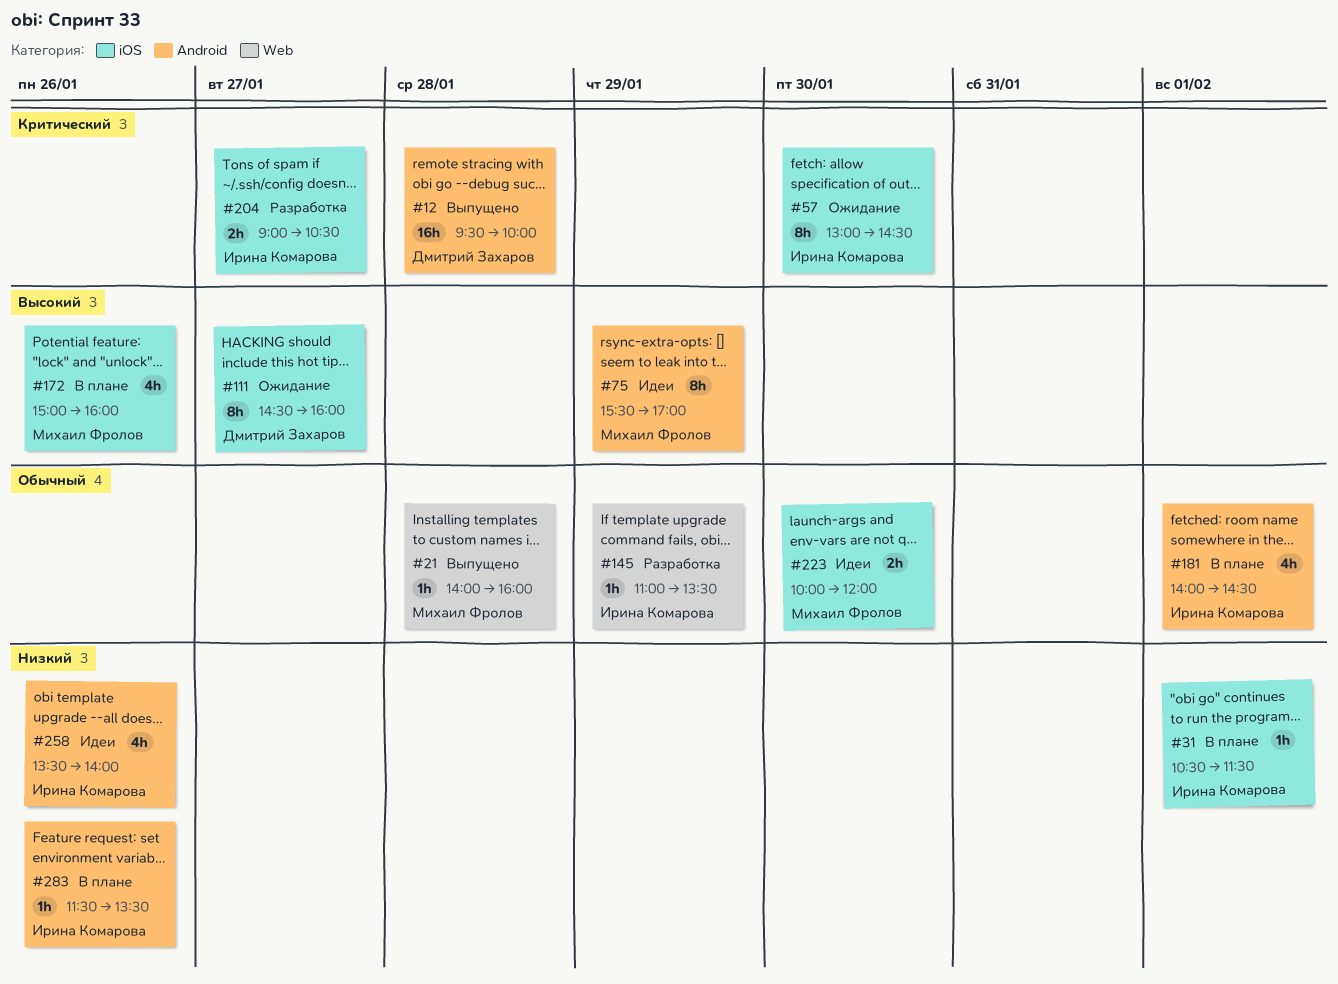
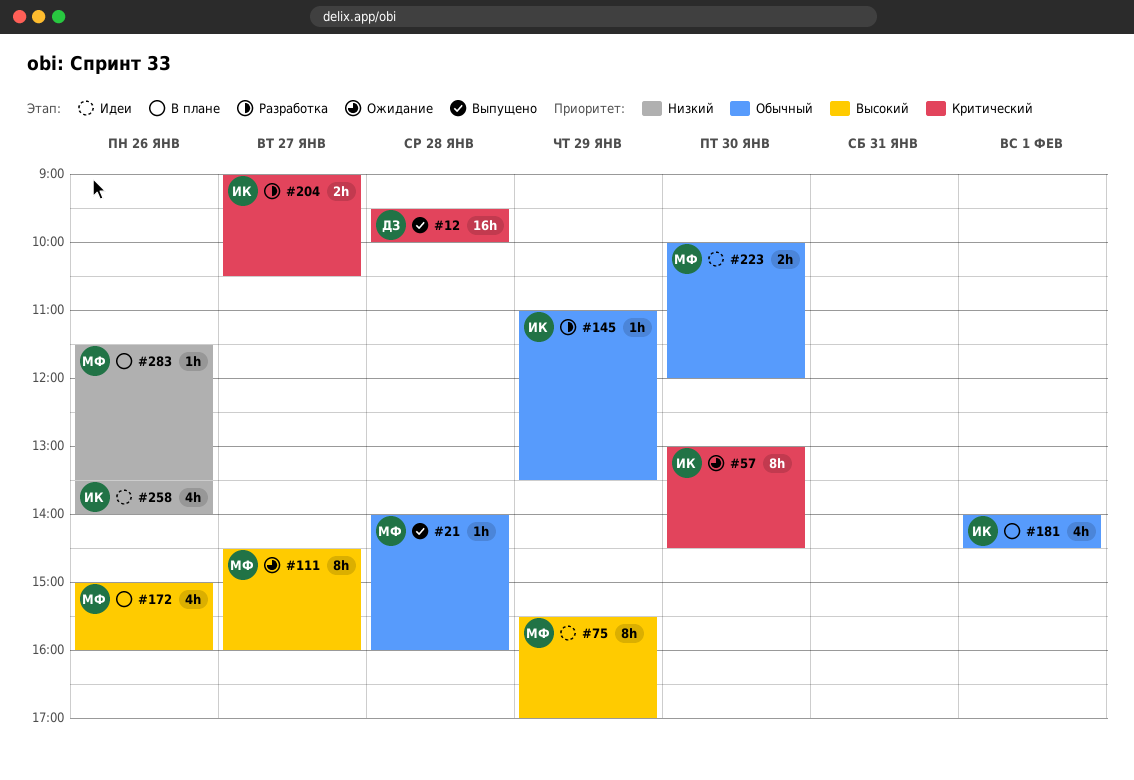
#31: present -> none
#111, owner: Дмитрий Захаров -> Михаил Фролов
#283, owner: Ирина Комарова -> Михаил Фролов

